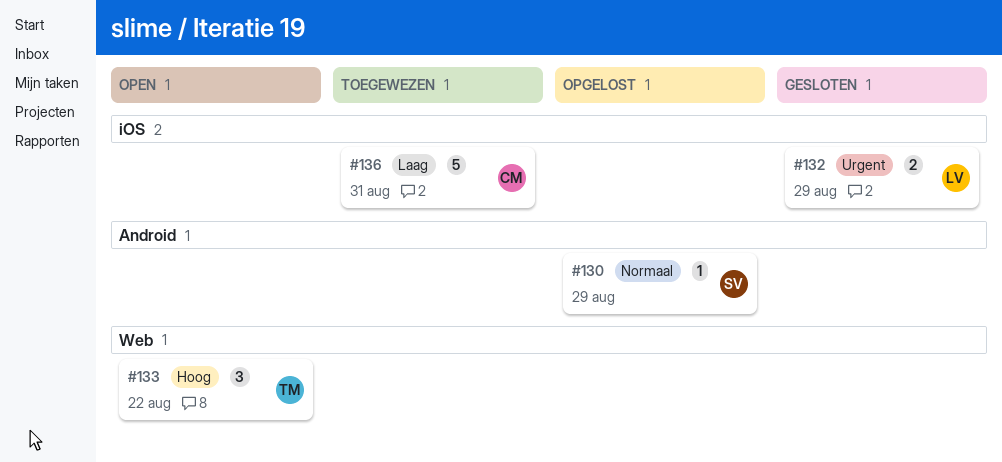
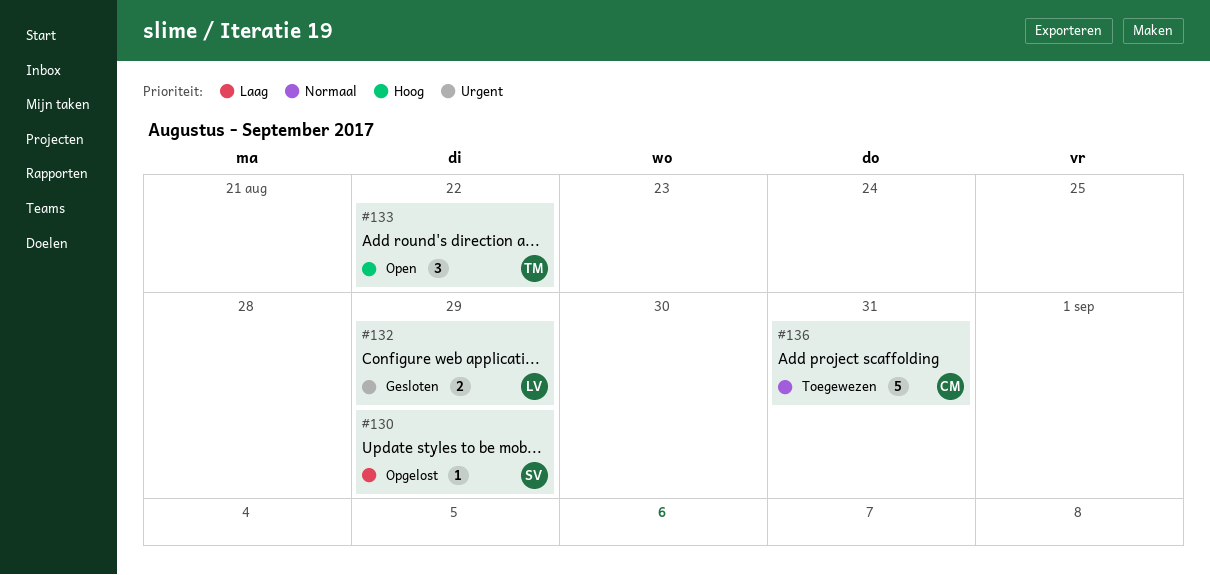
#130, priority: Normaal -> Laag
#136, priority: Laag -> Normaal

